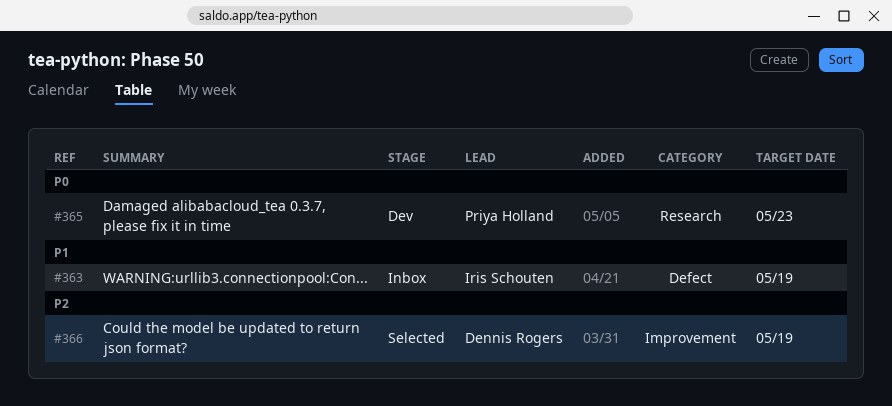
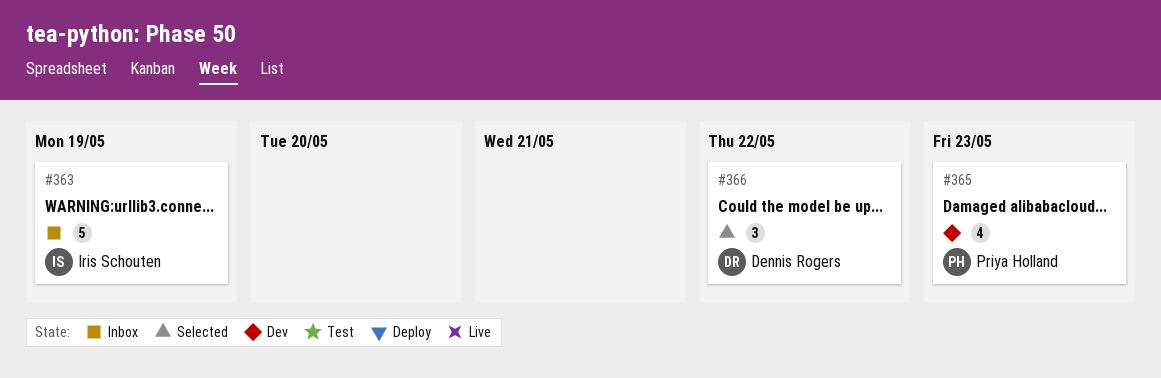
#366, due: May 19 -> May 22

